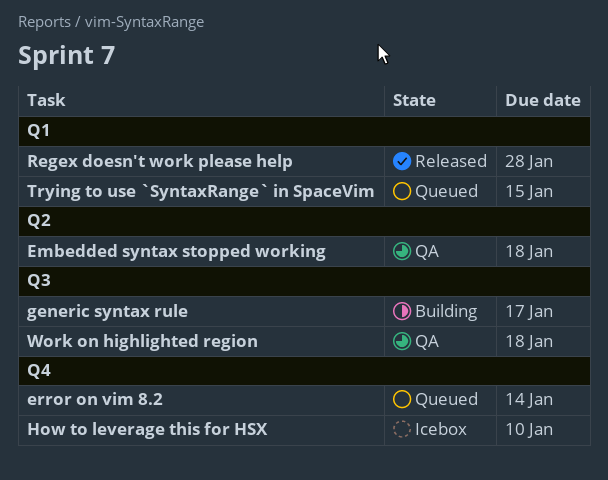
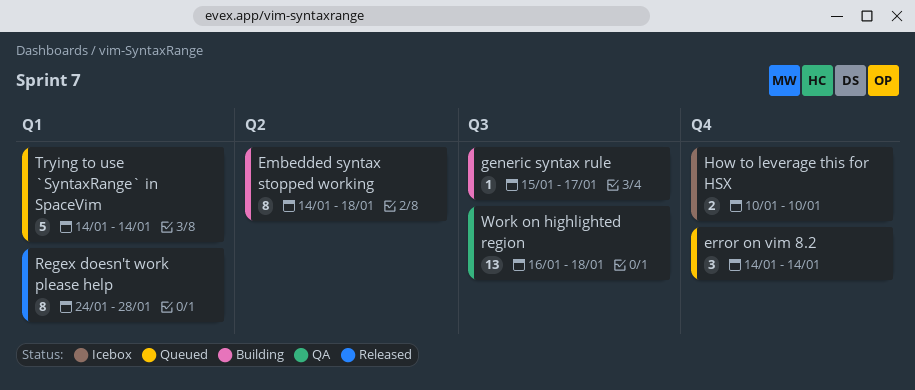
Embedded syntax stopped working, status: QA -> Building
Trying to use `SyntaxRange` in SpaceVim, due: Jan 15 -> Jan 14

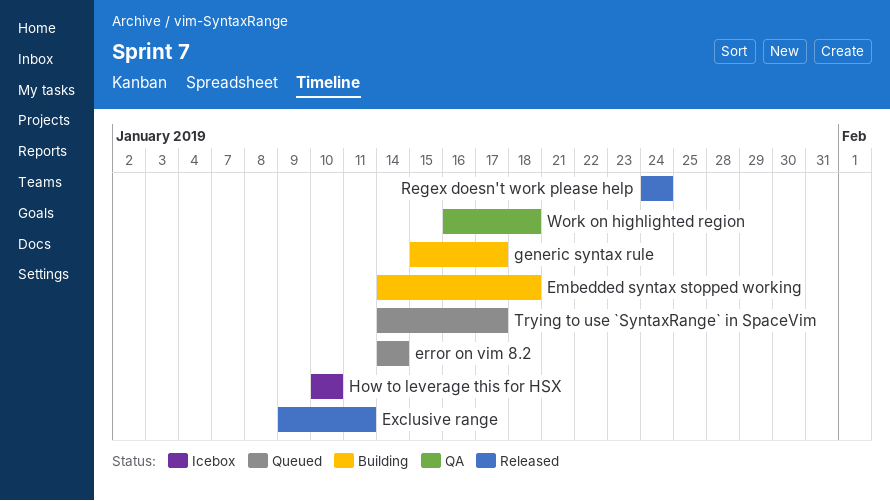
Exclusive range: none -> present
Regex doesn't work please help, due: Jan 28 -> Jan 24
Trying to use `SyntaxRange` in SpaceVim, due: Jan 14 -> Jan 17

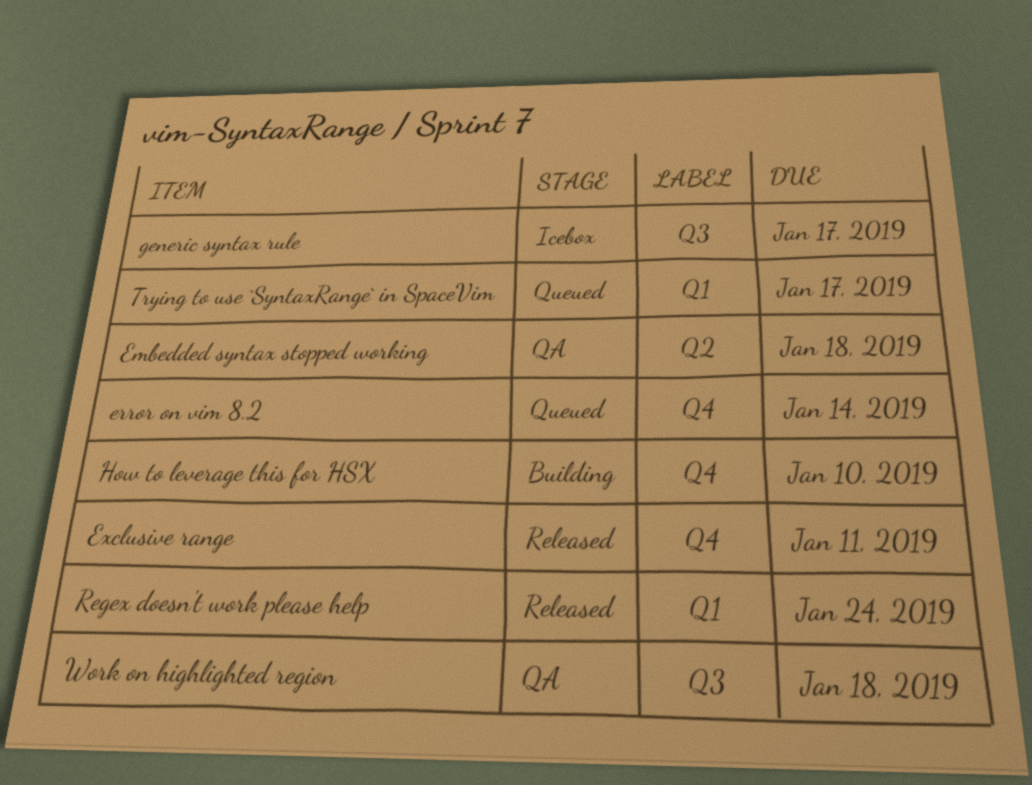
Embedded syntax stopped working, status: Building -> QA
generic syntax rule, status: Building -> Icebox
How to leverage this for HSX, status: Icebox -> Building

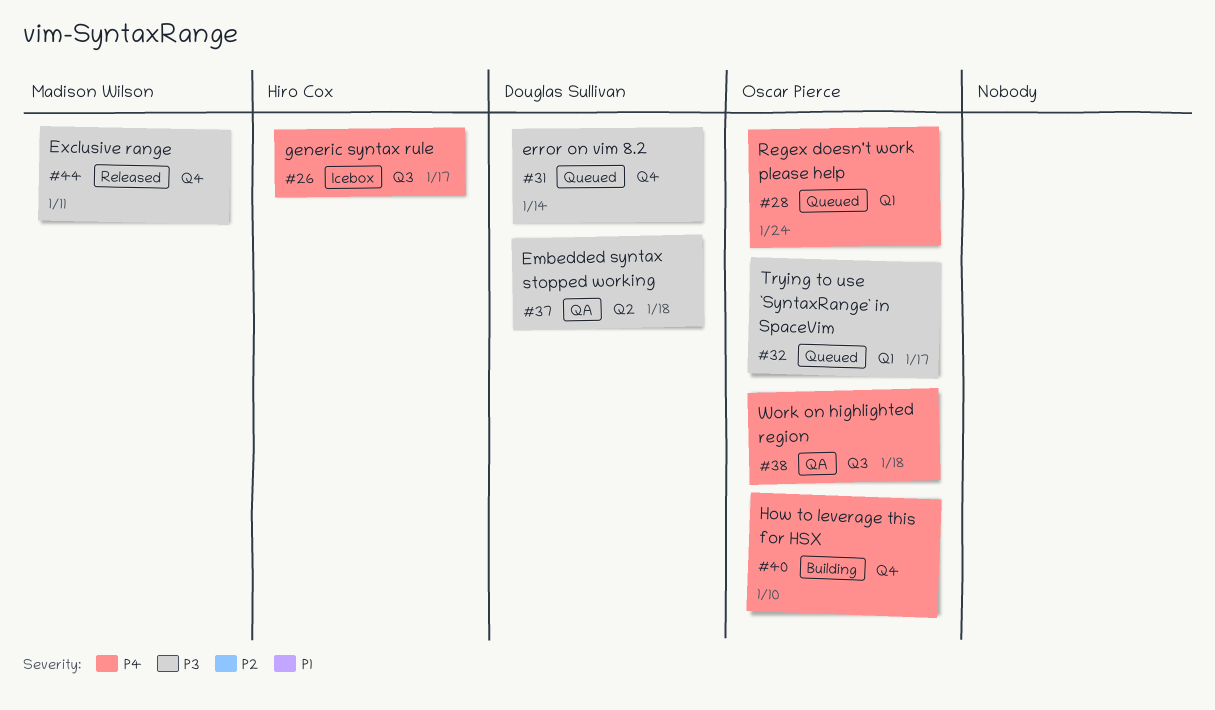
Regex doesn't work please help, status: Released -> Queued

